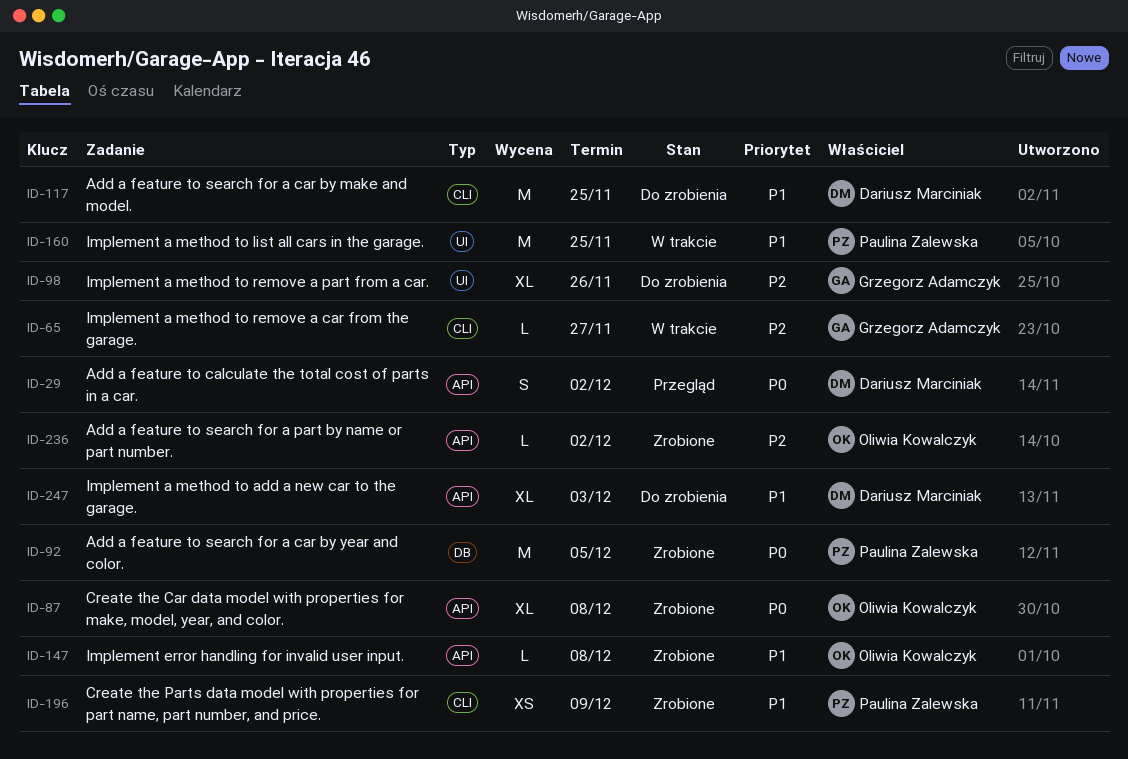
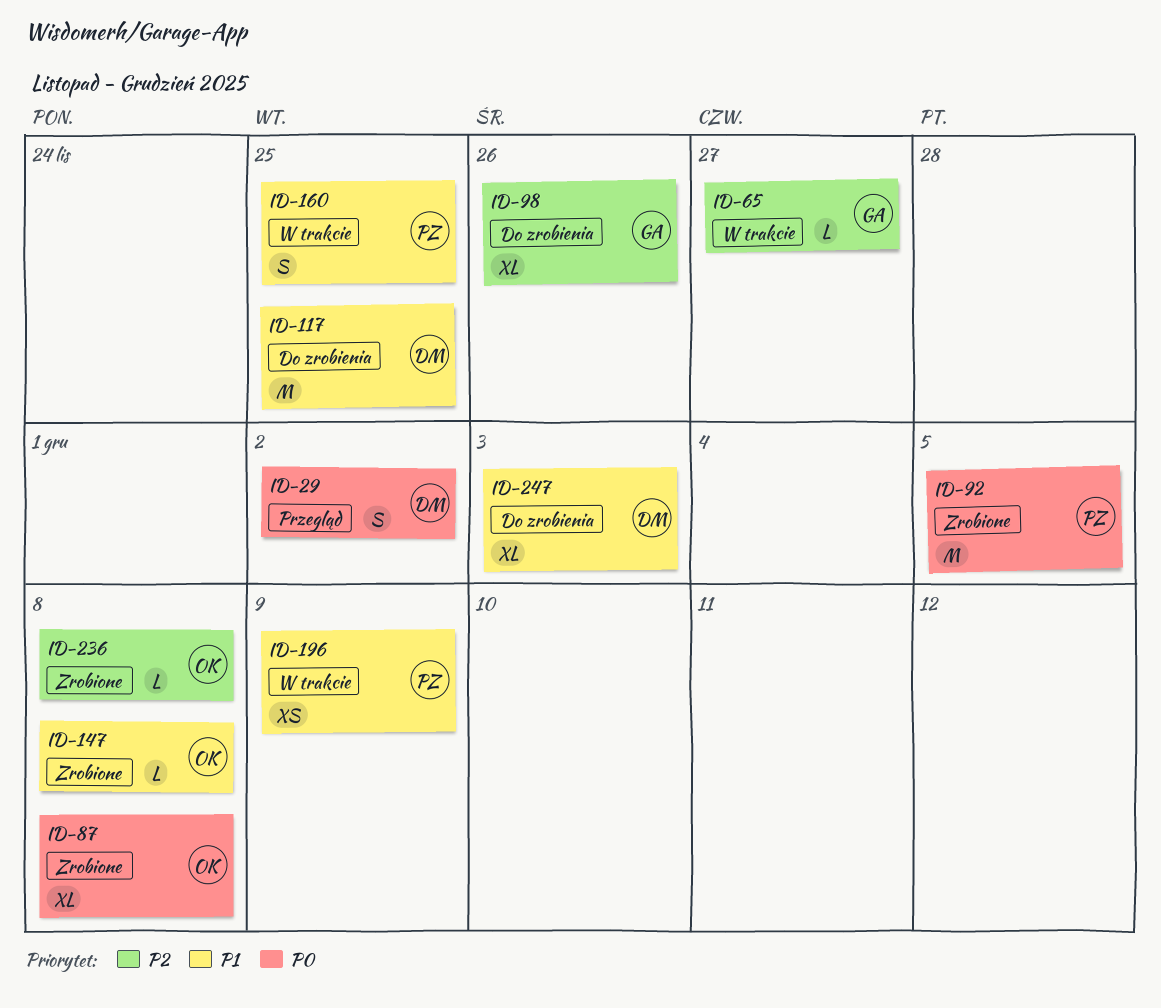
ID-160, estimate: M -> S
ID-196, status: Zrobione -> W trakcie
ID-236, due: Dec 2 -> Dec 8

